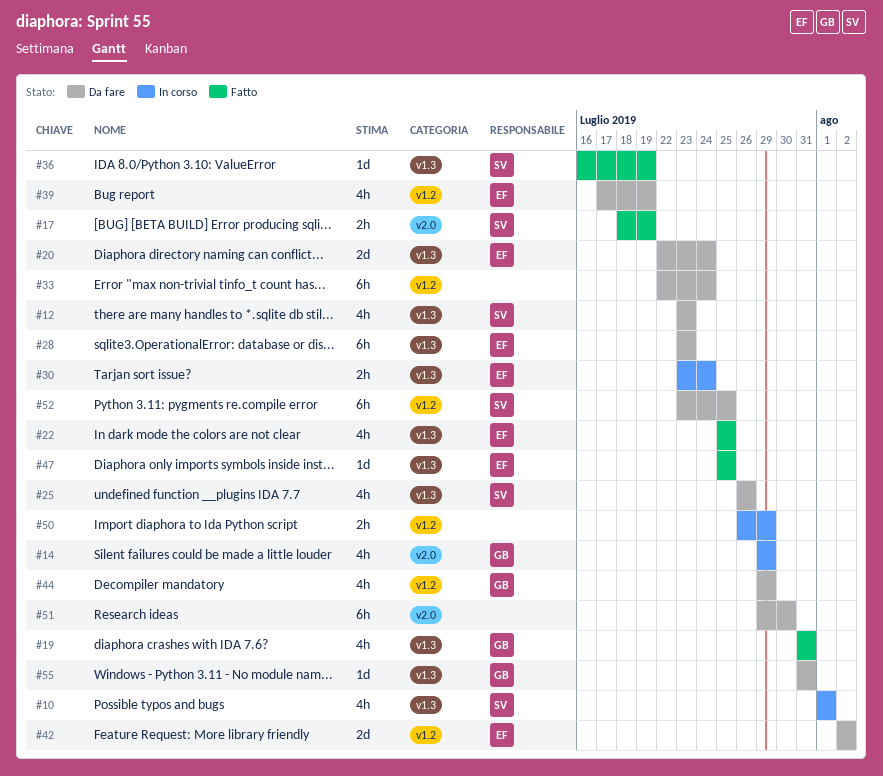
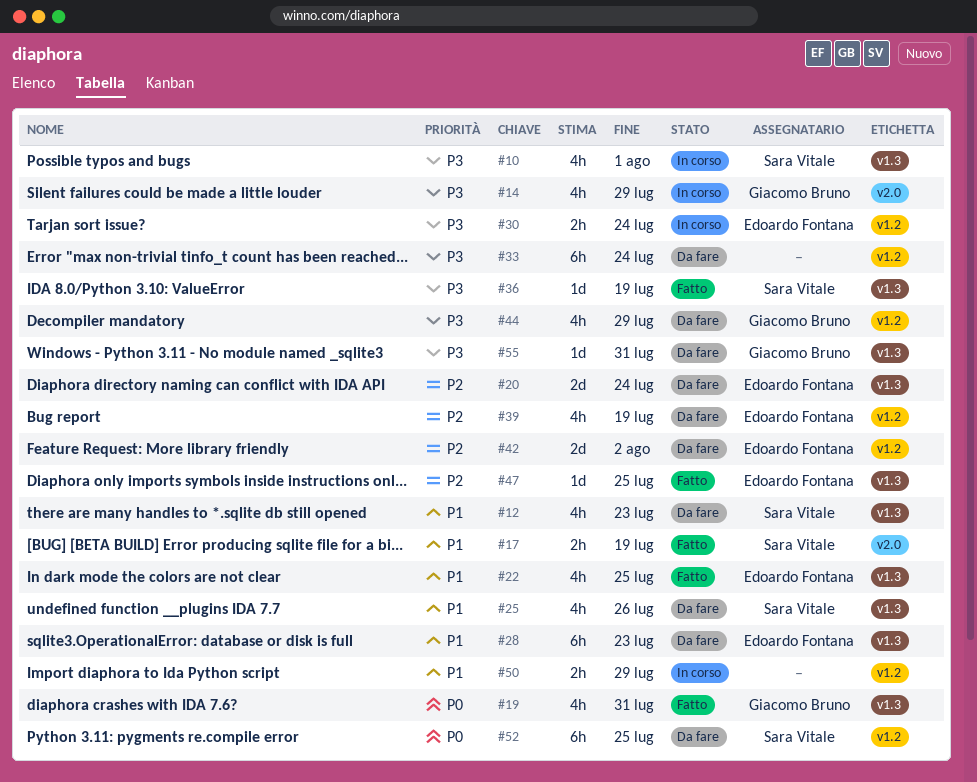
#30, label: v1.3 -> v1.2
#51: present -> none

